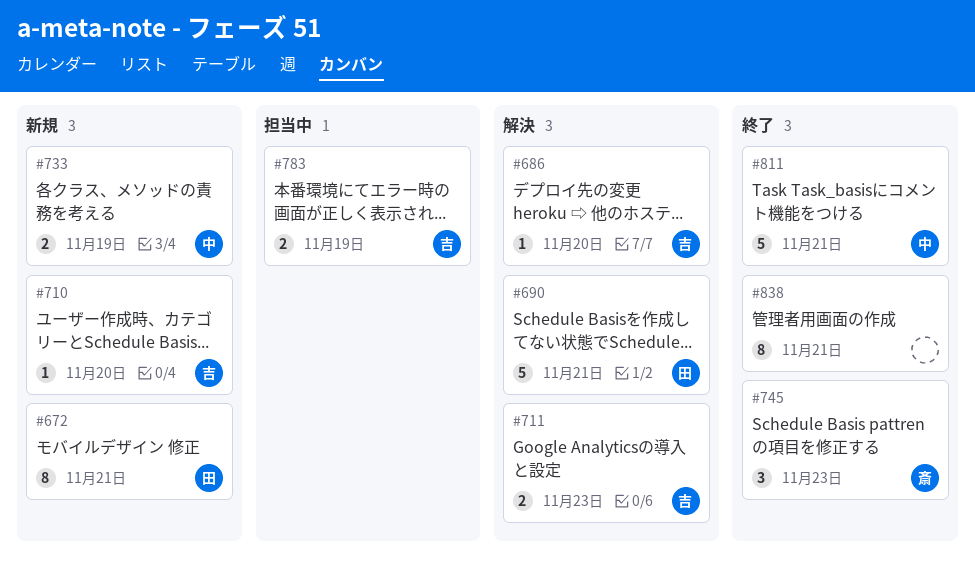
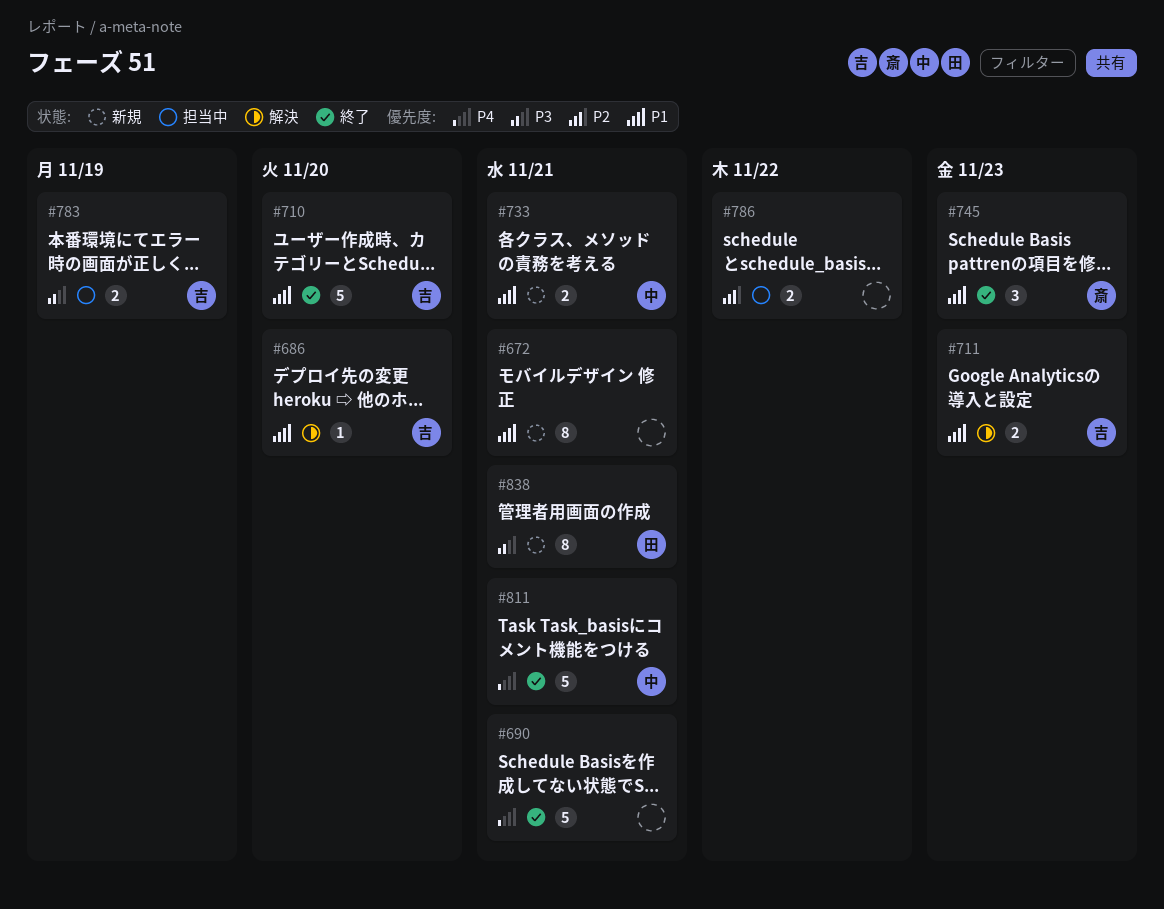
#672, owner: 田 -> none
#690, status: 解決 -> 終了
#690, owner: 田 -> none
#710, status: 新規 -> 終了
#710, estimate: 1 -> 5
#733, due: Nov 19 -> Nov 21
#786: none -> present
#838, status: 終了 -> 新規
#838, owner: none -> 田

